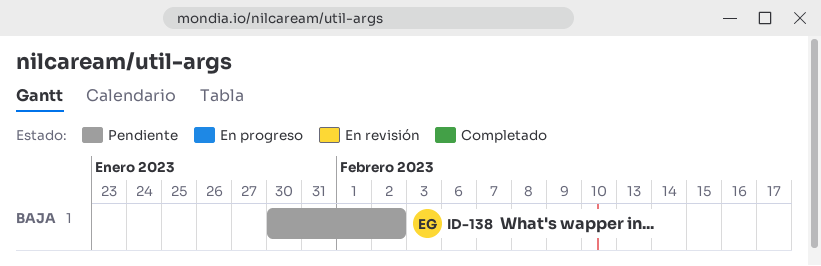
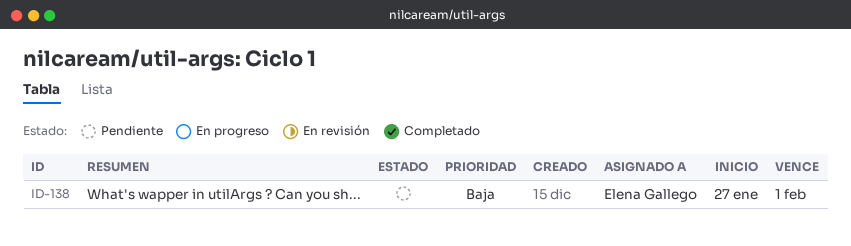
ID-138, start: Jan 30 -> Jan 27
ID-138, due: Feb 2 -> Feb 1

